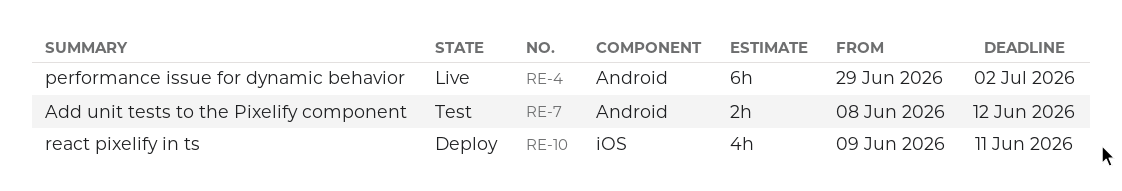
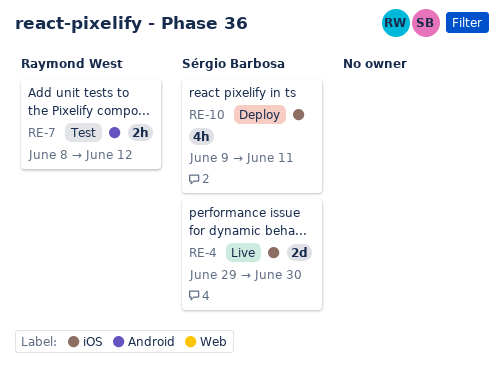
RE-4, label: Android -> iOS
RE-4, estimate: 6h -> 2d
RE-4, due: Jul 2 -> Jun 30

